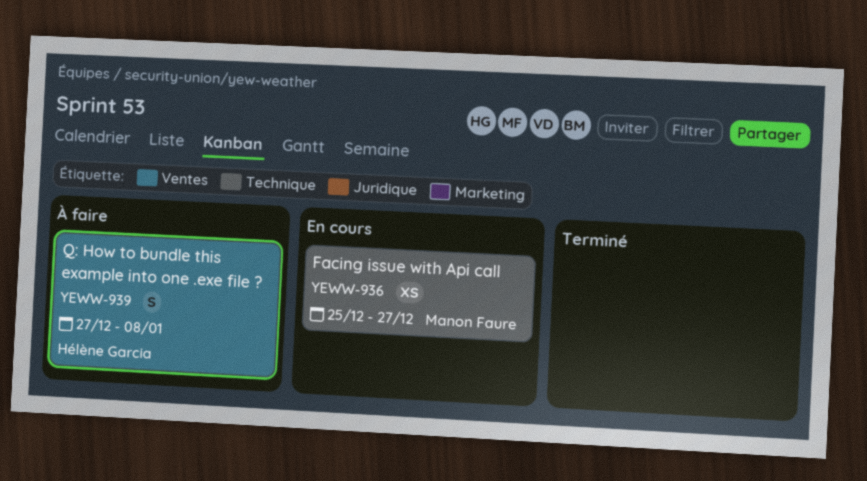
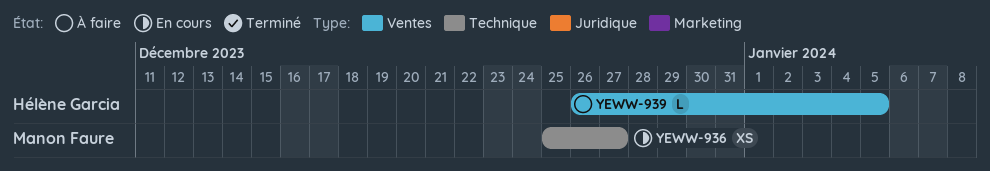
YEWW-939, estimate: S -> L
YEWW-939, start: Dec 27 -> Dec 26
YEWW-939, due: Jan 8 -> Jan 5

